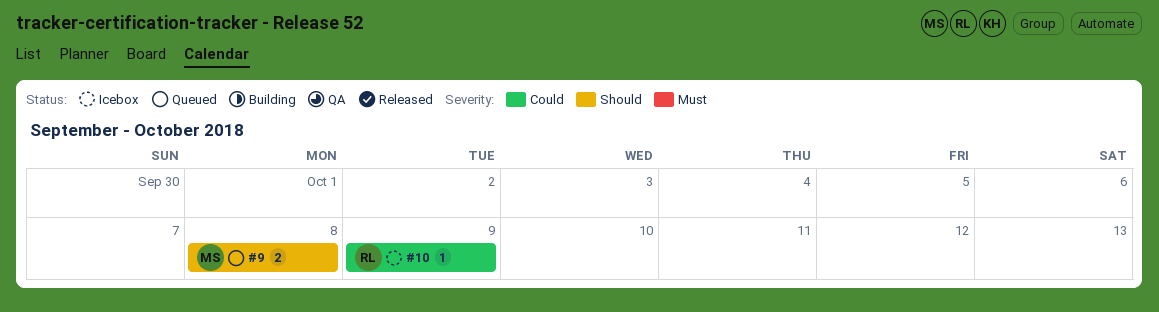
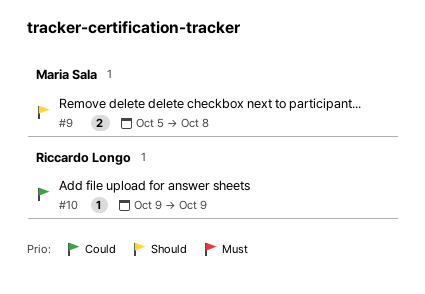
#9, start: Oct 8 -> Oct 5

